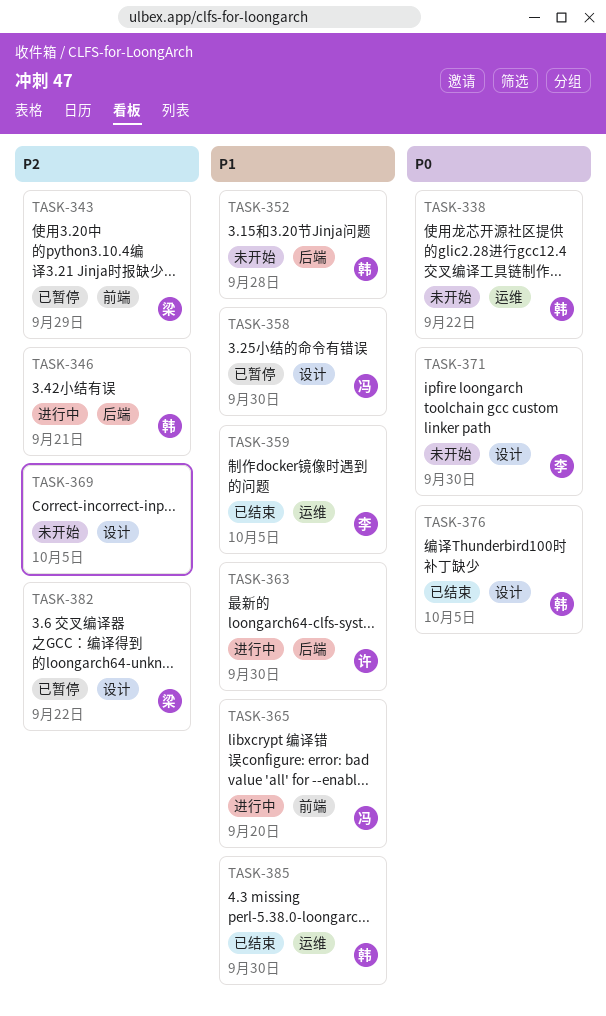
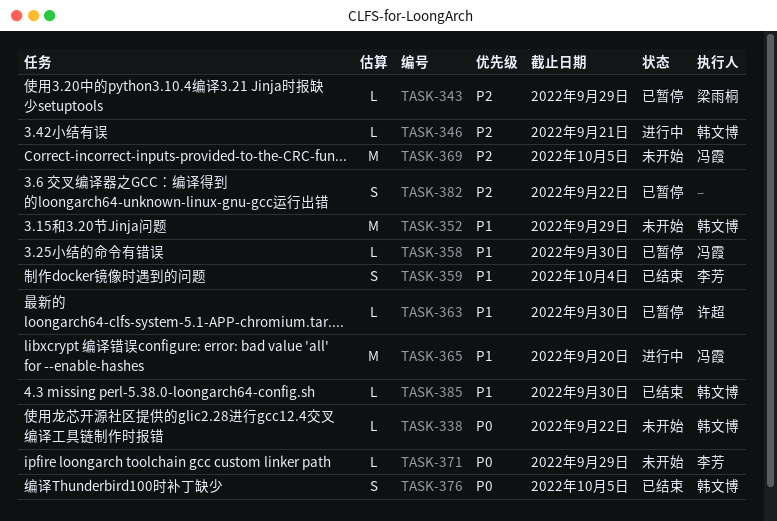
TASK-352, due: Sep 28 -> Sep 29
TASK-359, due: Oct 5 -> Oct 4
TASK-363, status: 进行中 -> 已暂停
TASK-369, owner: none -> 冯霞
TASK-371, due: Sep 30 -> Sep 29
TASK-382, owner: 梁雨桐 -> none

